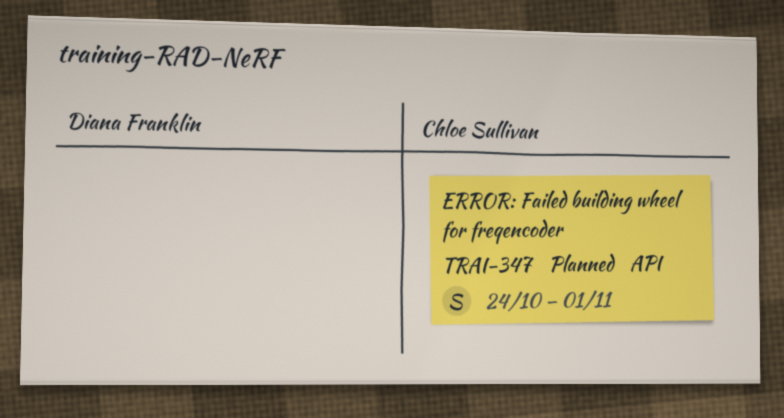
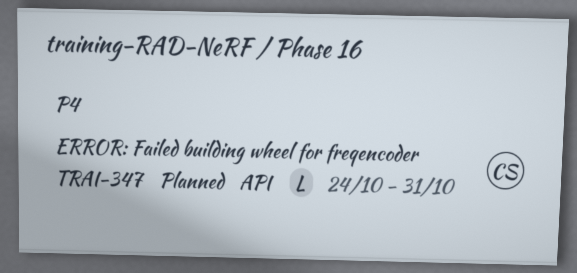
TRAI-347, estimate: S -> L
TRAI-347, due: Nov 1 -> Oct 31

